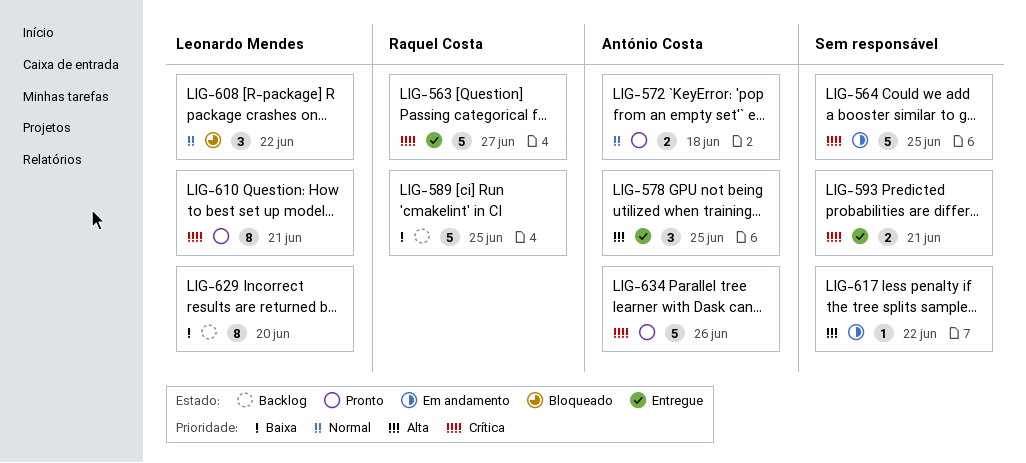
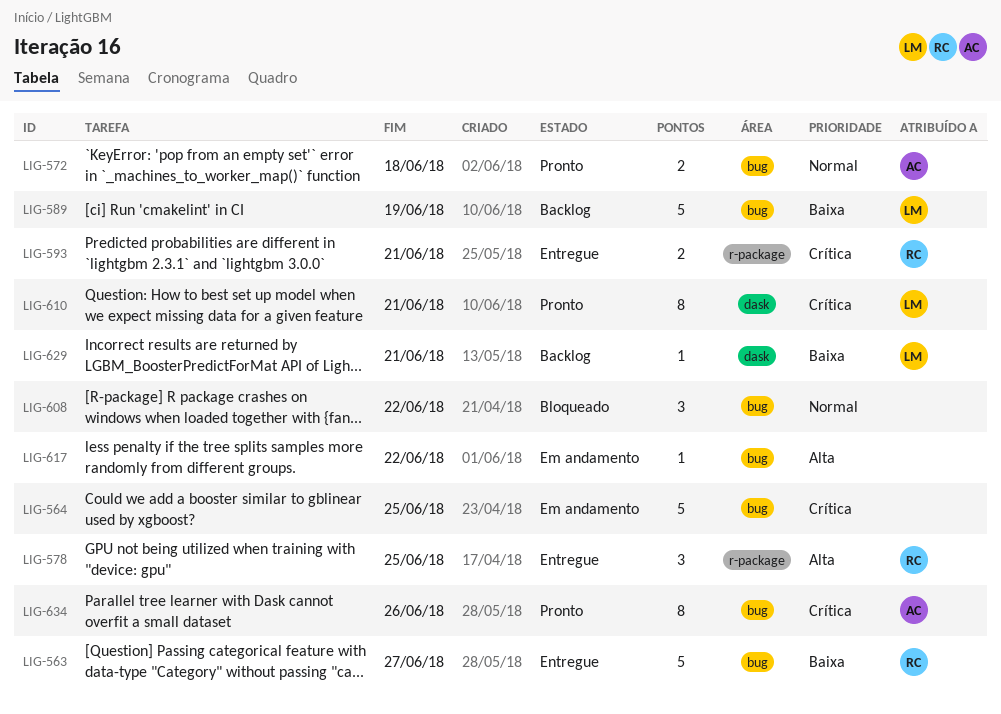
LIG-563, priority: Crítica -> Baixa
LIG-578, owner: António Costa -> Raquel Costa
LIG-589, owner: Raquel Costa -> Leonardo Mendes
LIG-589, due: Jun 25 -> Jun 19
LIG-593, owner: none -> Raquel Costa
LIG-608, owner: Leonardo Mendes -> none
LIG-629, estimate: 8 -> 1
LIG-629, due: Jun 20 -> Jun 21
LIG-634, estimate: 5 -> 8

